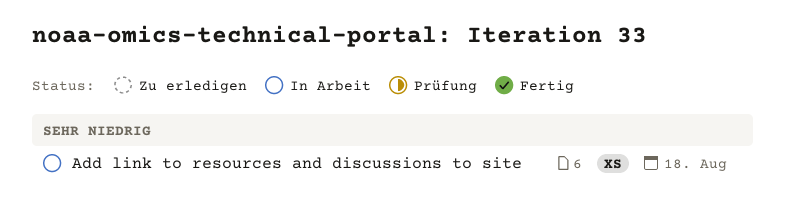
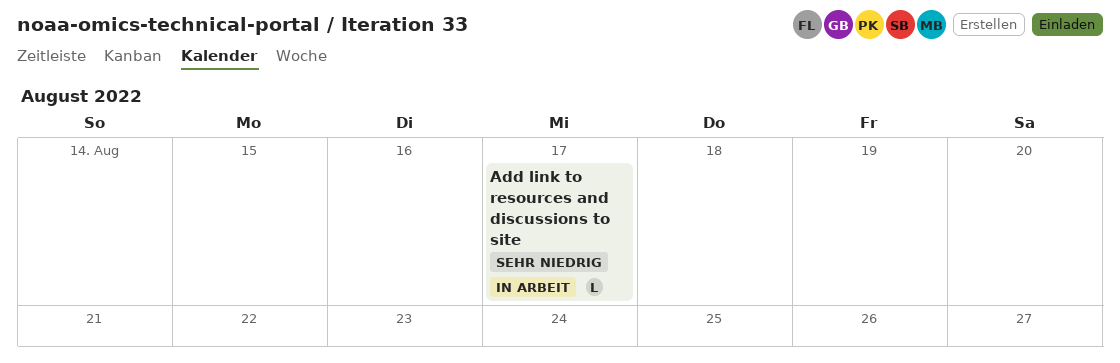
Add link to resources and discussions to site, estimate: XS -> L
Add link to resources and discussions to site, due: Aug 18 -> Aug 17

